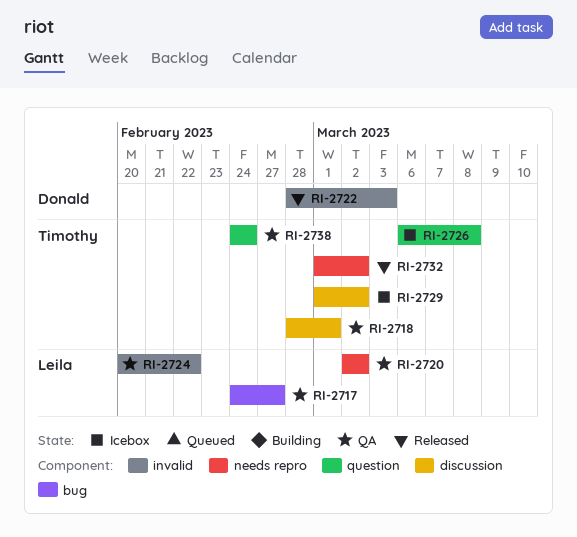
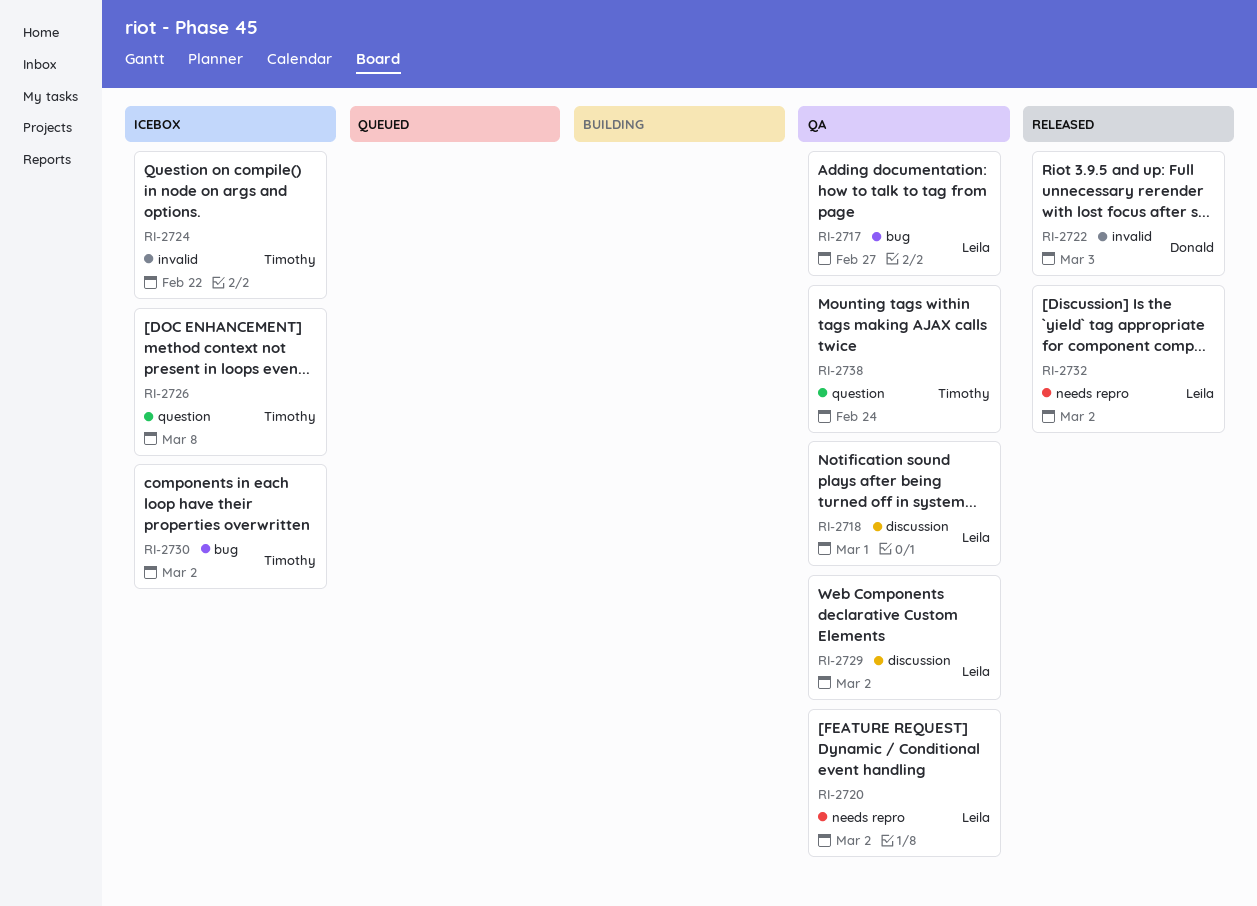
RI-2718, owner: Timothy -> Leila
RI-2724, status: QA -> Icebox
RI-2724, owner: Leila -> Timothy
RI-2729, status: Icebox -> QA
RI-2729, owner: Timothy -> Leila
RI-2730: none -> present
RI-2732, owner: Timothy -> Leila

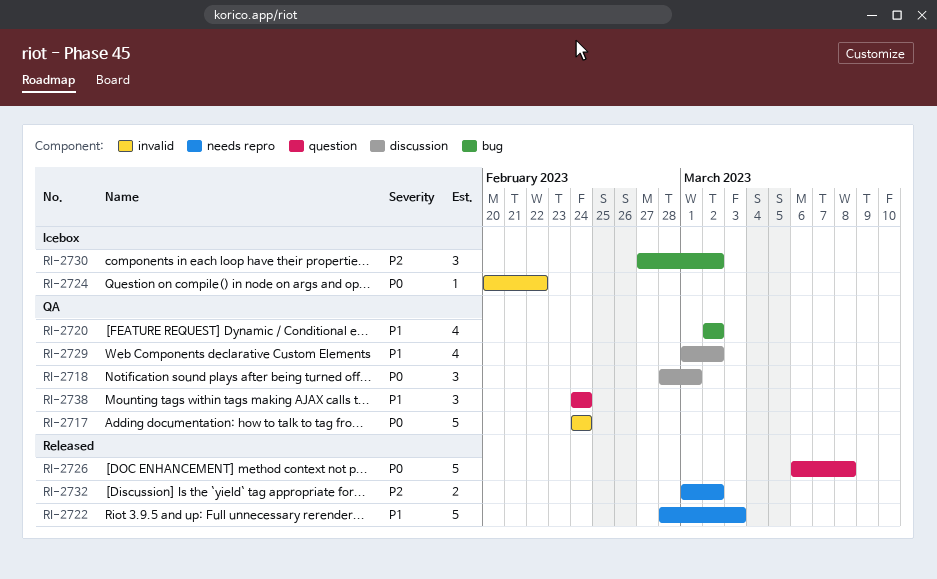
RI-2717, label: bug -> invalid
RI-2717, due: Feb 27 -> Feb 24
RI-2720, label: needs repro -> bug
RI-2722, label: invalid -> needs repro
RI-2726, status: Icebox -> Released

